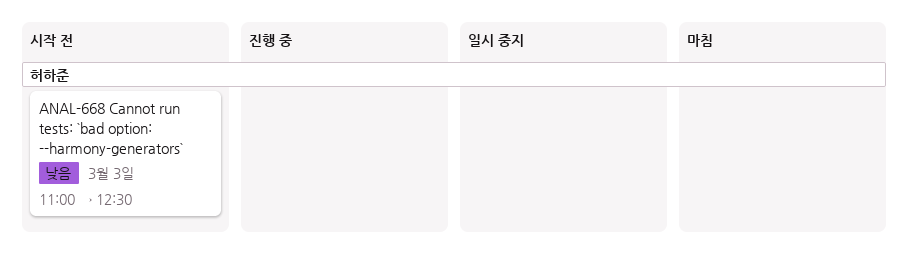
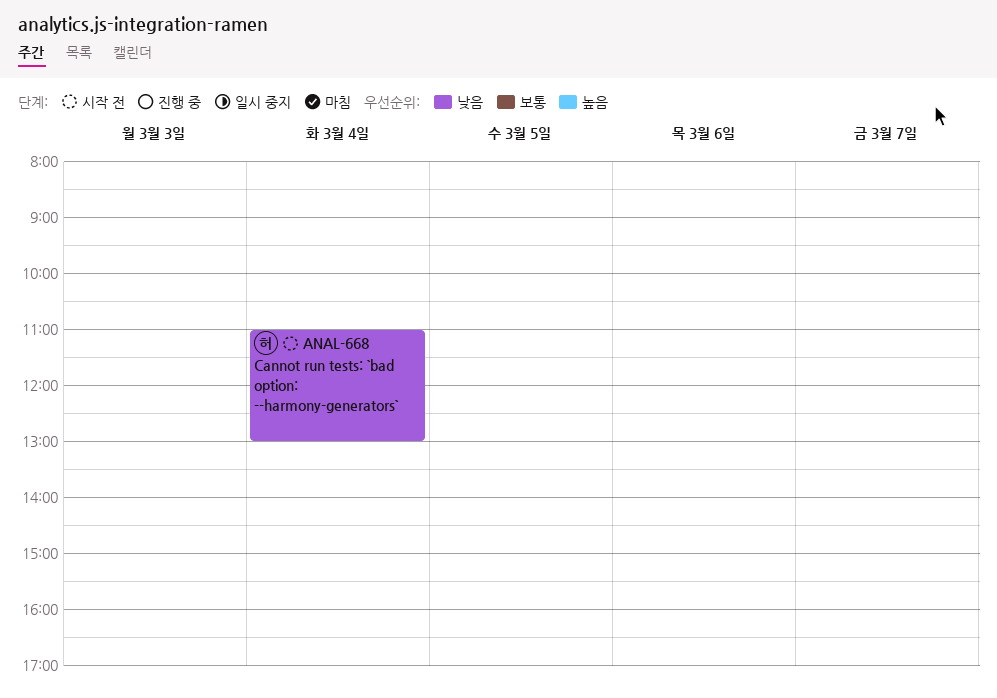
ANAL-668, day: Mar 3 -> Mar 4
ANAL-668, ends: 12:30 -> 13:00

